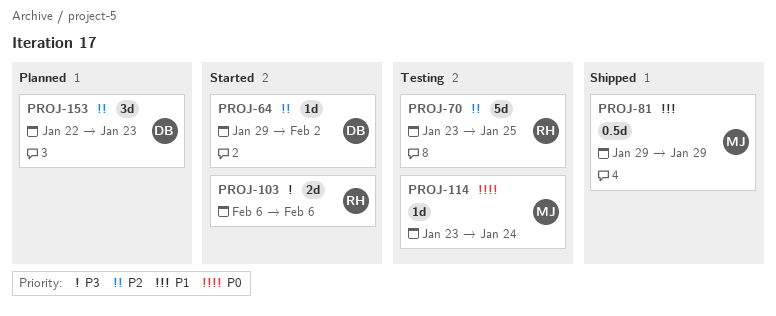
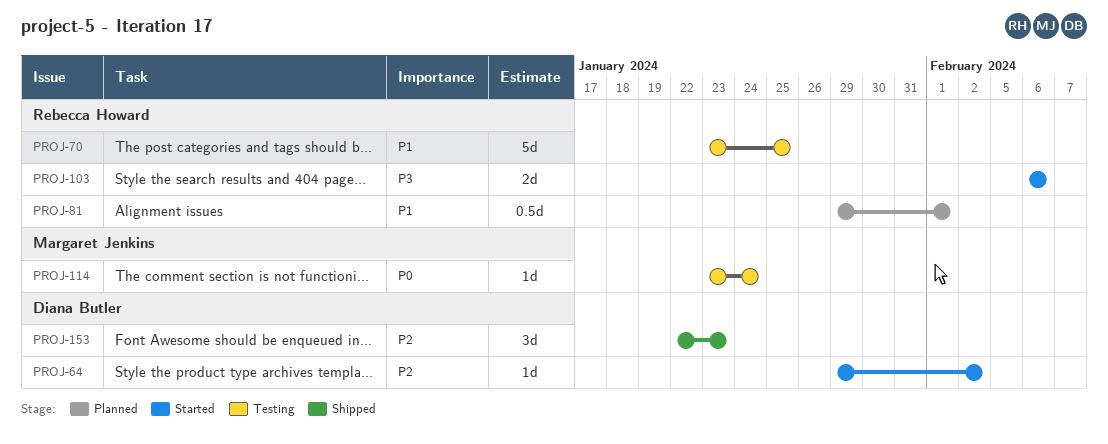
PROJ-70, priority: P2 -> P1
PROJ-81, status: Shipped -> Planned
PROJ-81, owner: Margaret Jenkins -> Rebecca Howard
PROJ-81, due: Jan 29 -> Feb 1
PROJ-153, status: Planned -> Shipped

